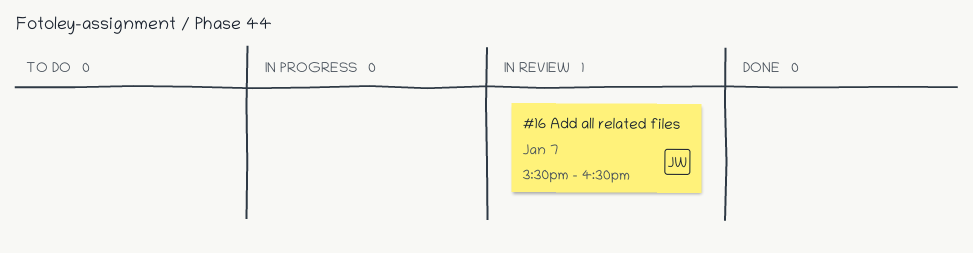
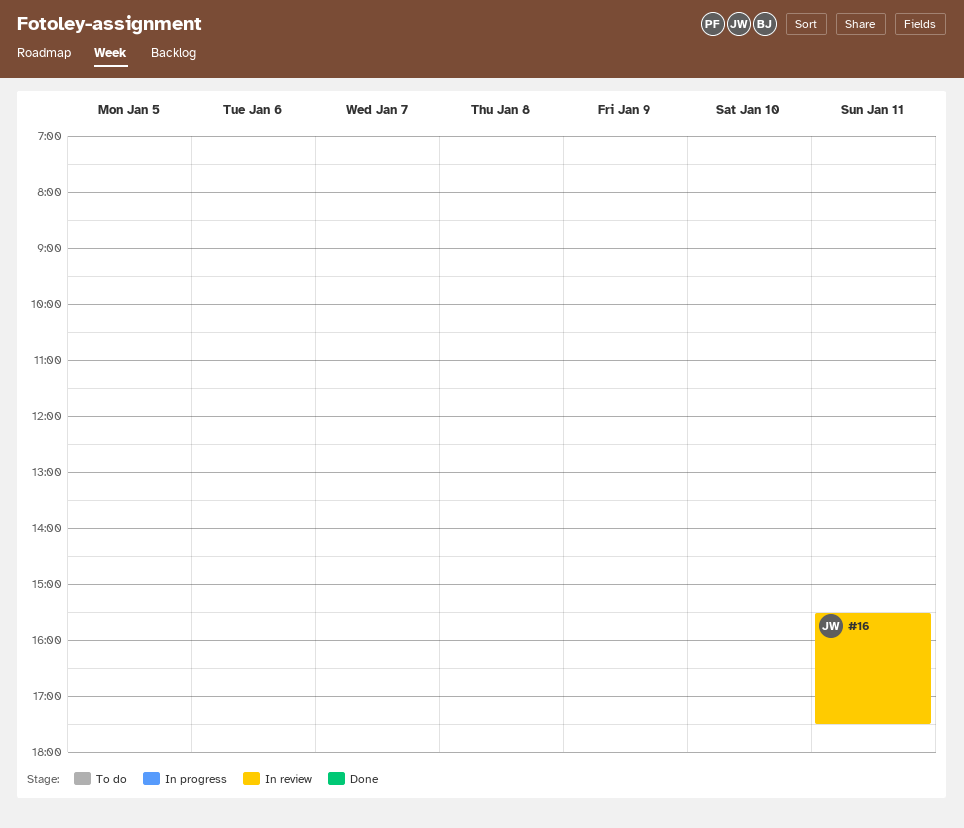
#16, day: Jan 7 -> Jan 11
#16, ends: 16:30 -> 17:30

